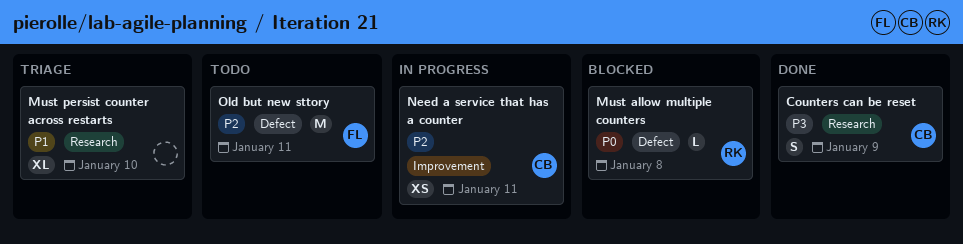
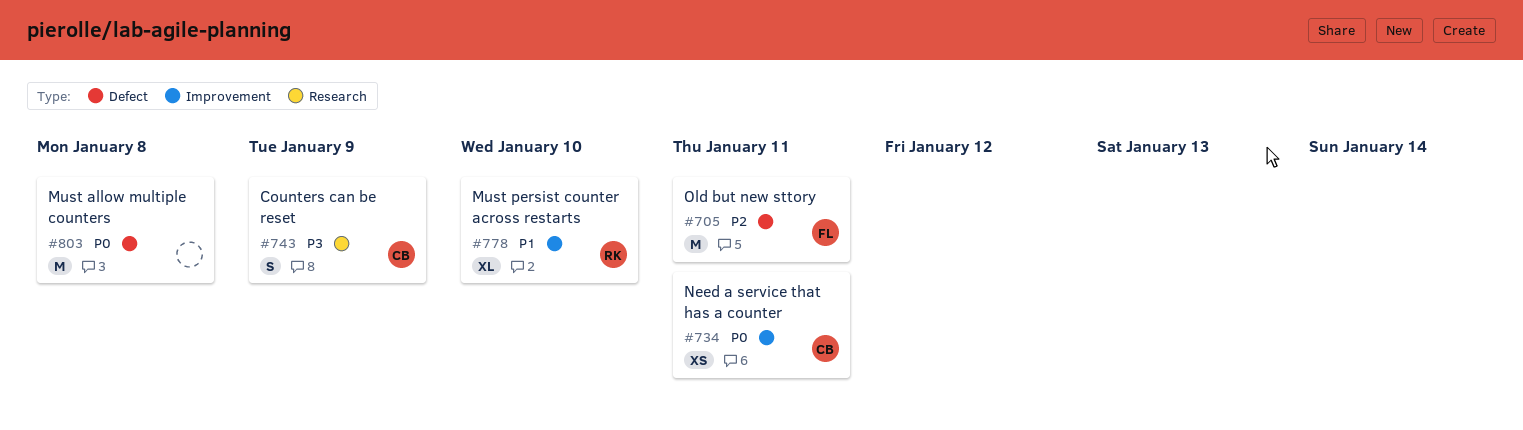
Must allow multiple counters, owner: RK -> none
Must allow multiple counters, estimate: L -> M
Must persist counter across restarts, owner: none -> RK
Must persist counter across restarts, label: Research -> Improvement
Need a service that has a counter, priority: P2 -> P0

